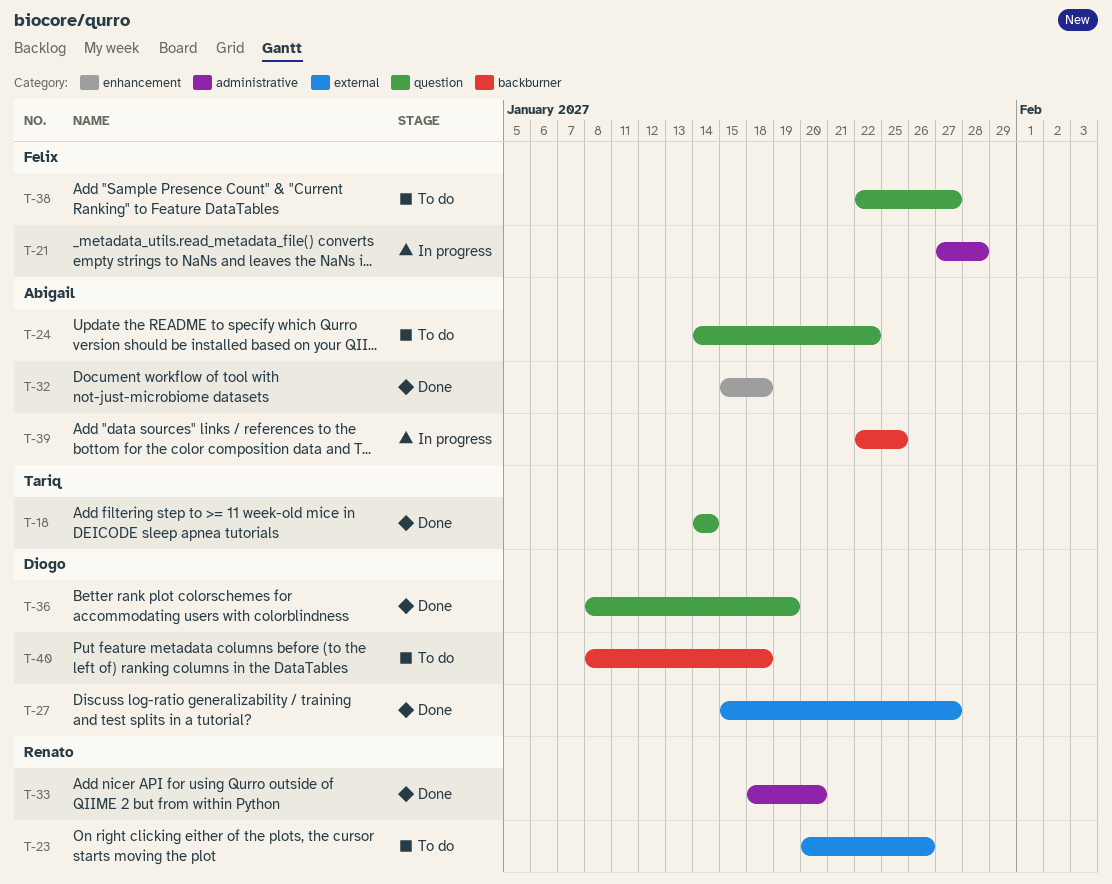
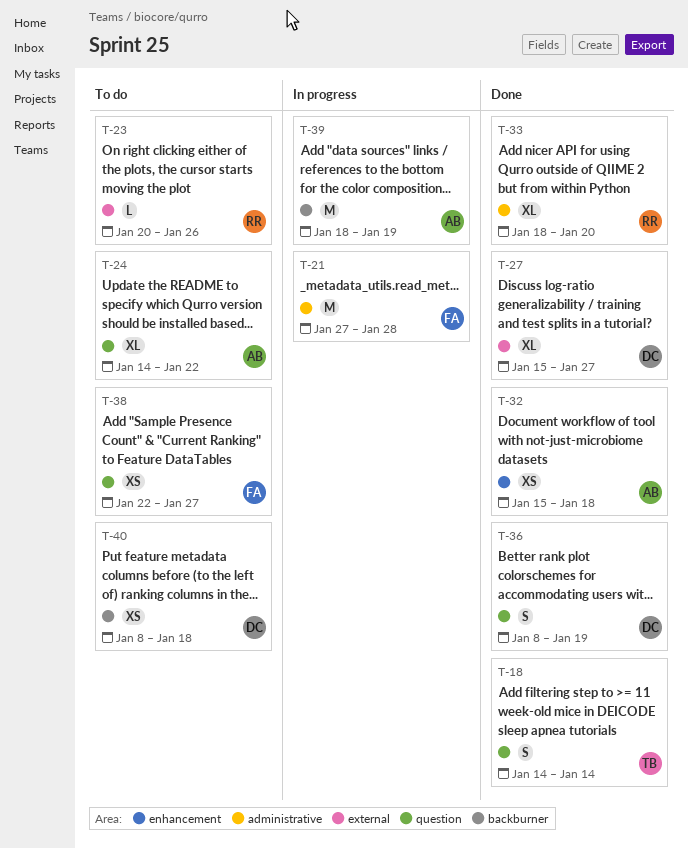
T-39, start: Jan 22 -> Jan 18
T-39, due: Jan 25 -> Jan 19

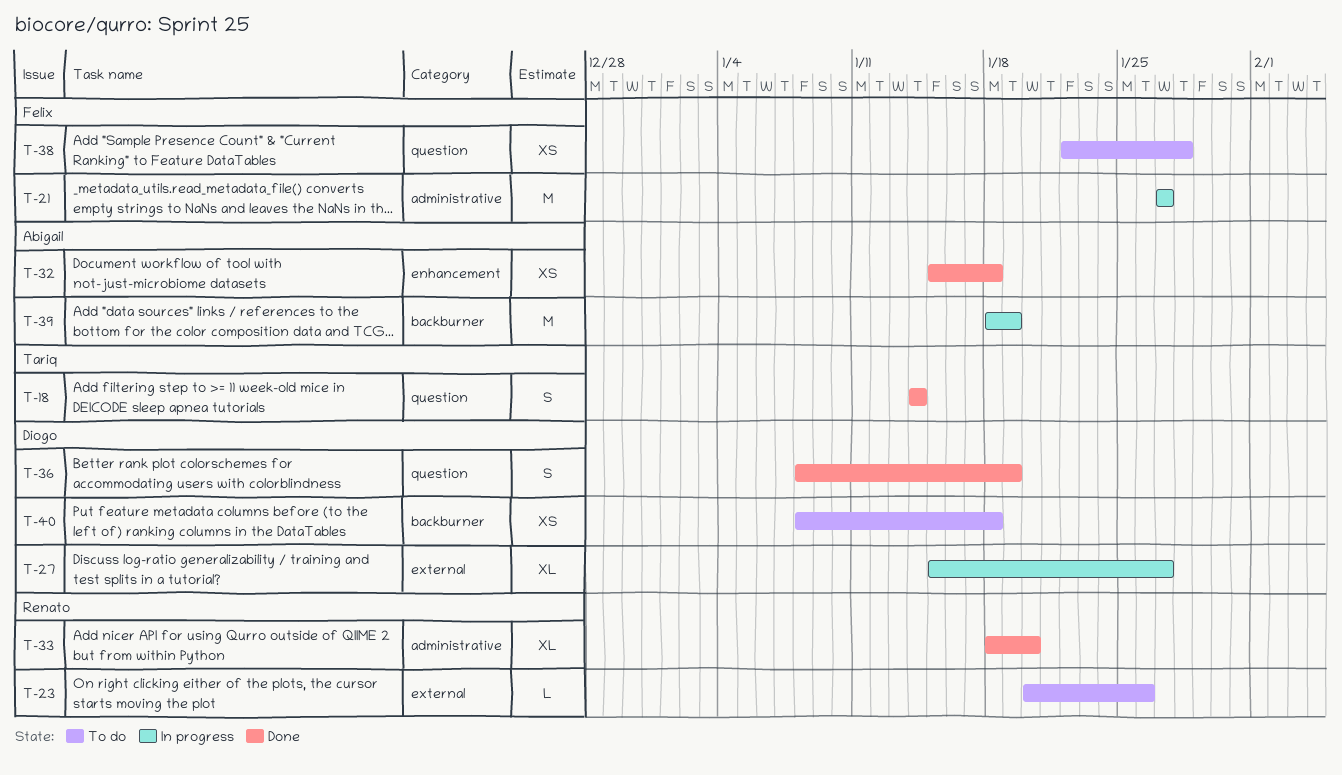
T-21, due: Jan 28 -> Jan 27
T-24: present -> none
T-27, status: Done -> In progress
T-38, due: Jan 27 -> Jan 28

